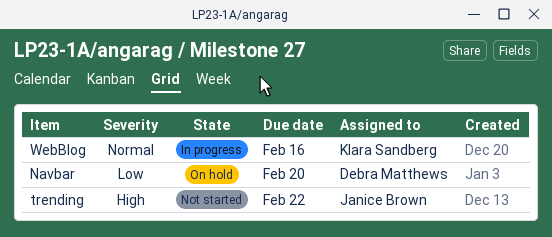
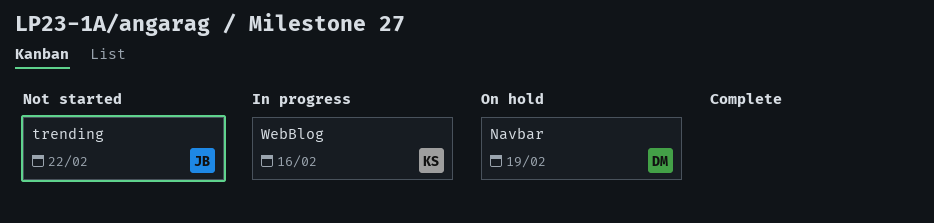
Navbar, due: Feb 20 -> Feb 19

